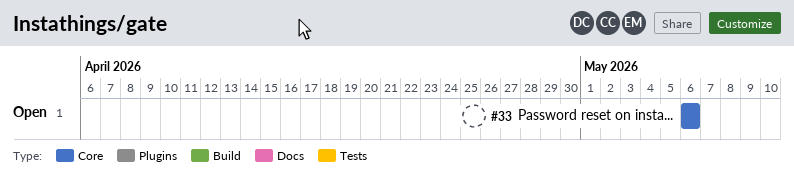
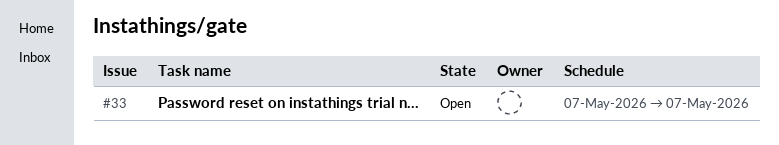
#33, start: May 6 -> May 7
#33, due: May 6 -> May 7

